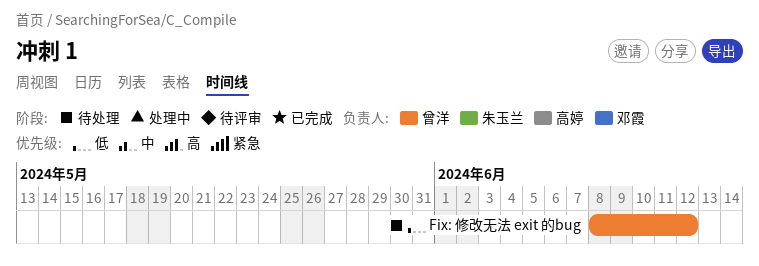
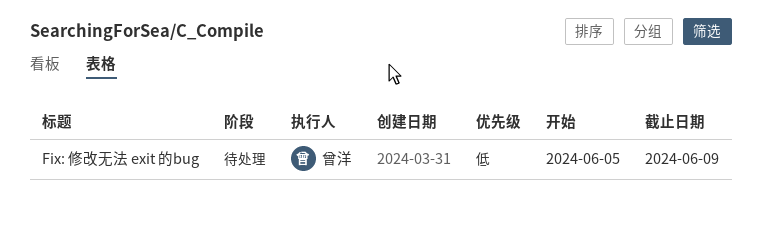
Fix: 修改无法 exit 的bug, start: Jun 8 -> Jun 5
Fix: 修改无法 exit 的bug, due: Jun 12 -> Jun 9

